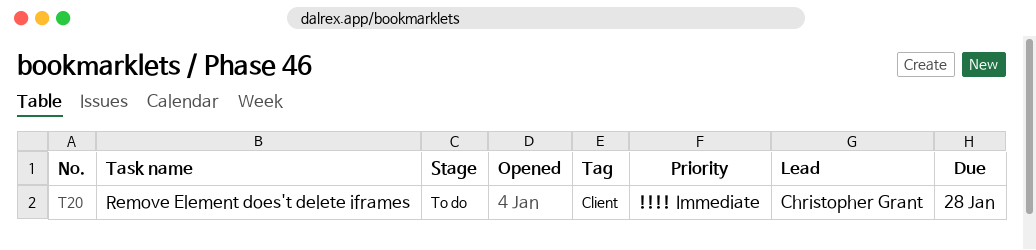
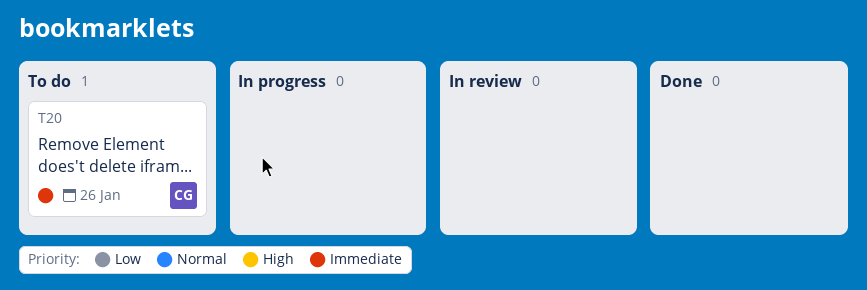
T20, due: Jan 28 -> Jan 26

